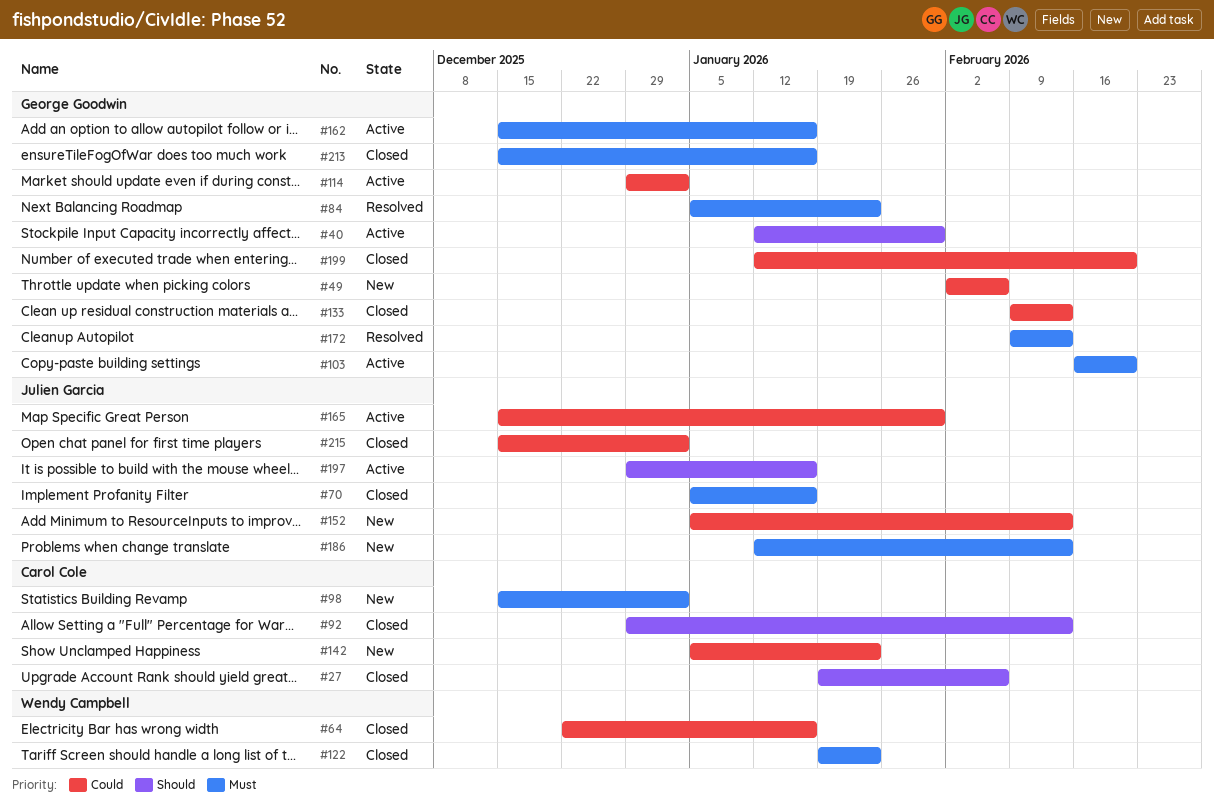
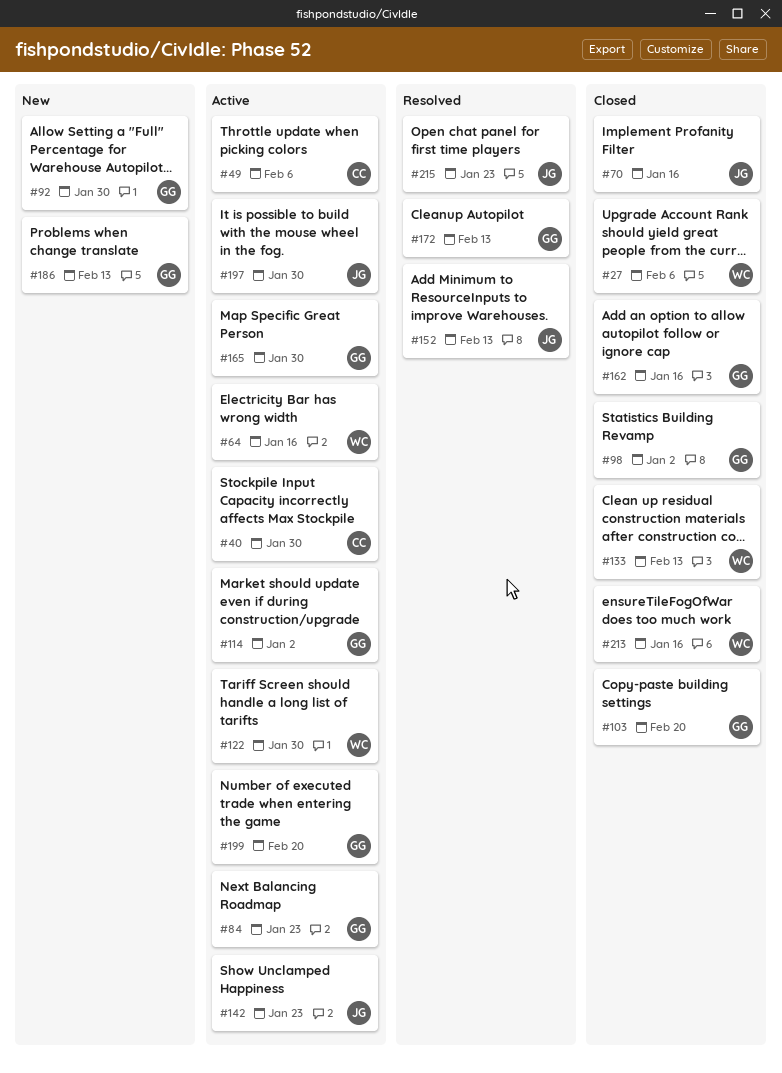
#27, owner: Carol Cole -> Wendy Campbell
#40, owner: George Goodwin -> Carol Cole
#49, status: New -> Active
#49, owner: George Goodwin -> Carol Cole
#64, status: Closed -> Active
#84, status: Resolved -> Active
#92, status: Closed -> New
#92, owner: Carol Cole -> George Goodwin
#92, due: Feb 13 -> Jan 30
#98, status: New -> Closed
#98, owner: Carol Cole -> George Goodwin
#103, status: Active -> Closed
#122, status: Closed -> Active
#122, due: Jan 23 -> Jan 30
#133, owner: George Goodwin -> Wendy Campbell
#142, status: New -> Active
#142, owner: Carol Cole -> Julien Garcia
#152, status: New -> Resolved
#162, status: Active -> Closed
#165, owner: Julien Garcia -> George Goodwin
#186, owner: Julien Garcia -> George Goodwin
#197, due: Jan 16 -> Jan 30
#199, status: Closed -> Active
#213, owner: George Goodwin -> Wendy Campbell
#215, status: Closed -> Resolved
#215, due: Jan 2 -> Jan 23

